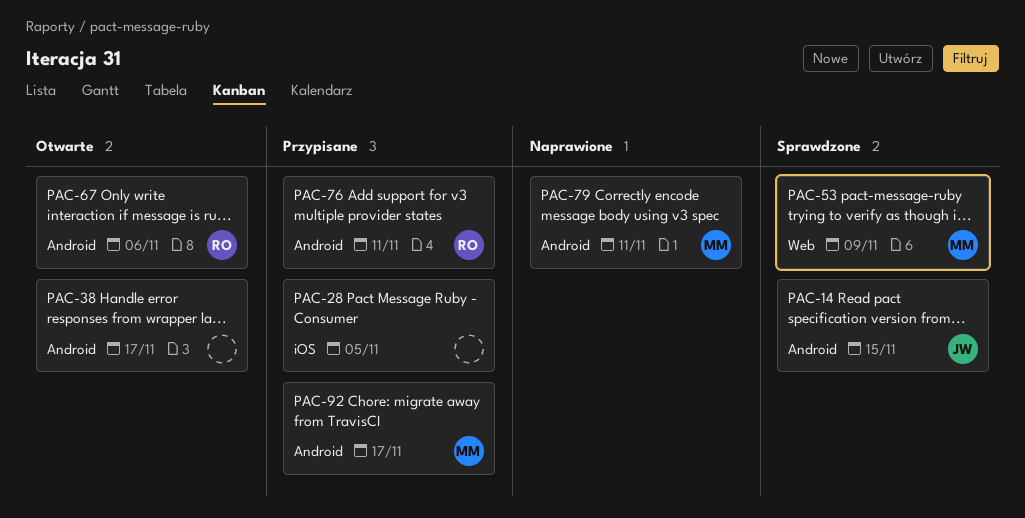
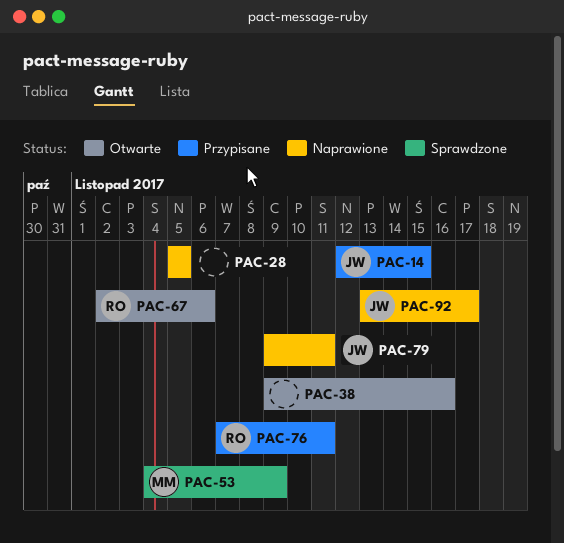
PAC-14, status: Sprawdzone -> Przypisane
PAC-28, status: Przypisane -> Naprawione
PAC-38, due: Nov 17 -> Nov 16
PAC-79, owner: MM -> JW
PAC-92, status: Przypisane -> Naprawione
PAC-92, owner: MM -> JW

